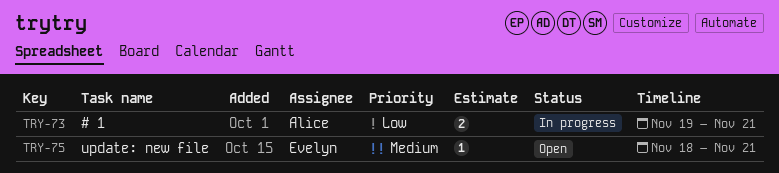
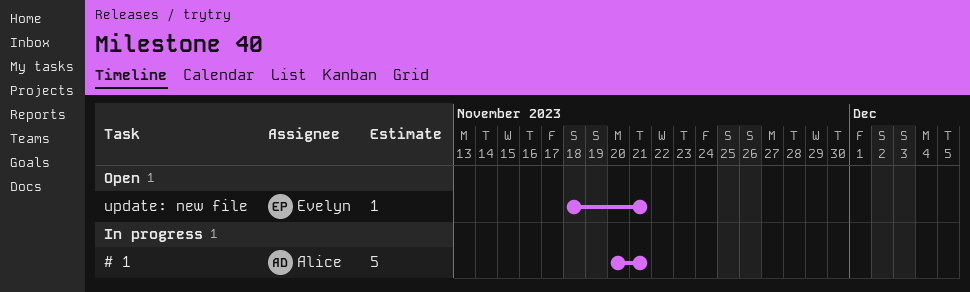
# 1, estimate: 2 -> 5
# 1, start: Nov 19 -> Nov 20

